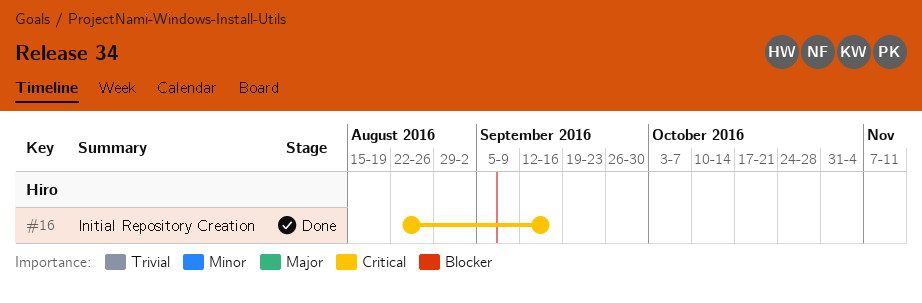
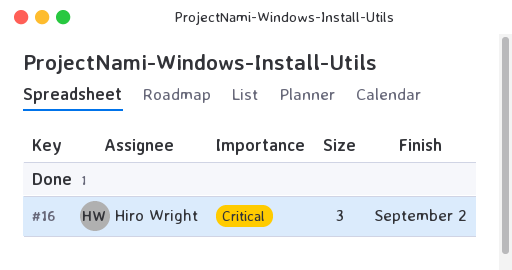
#16, due: Sep 16 -> Sep 2

